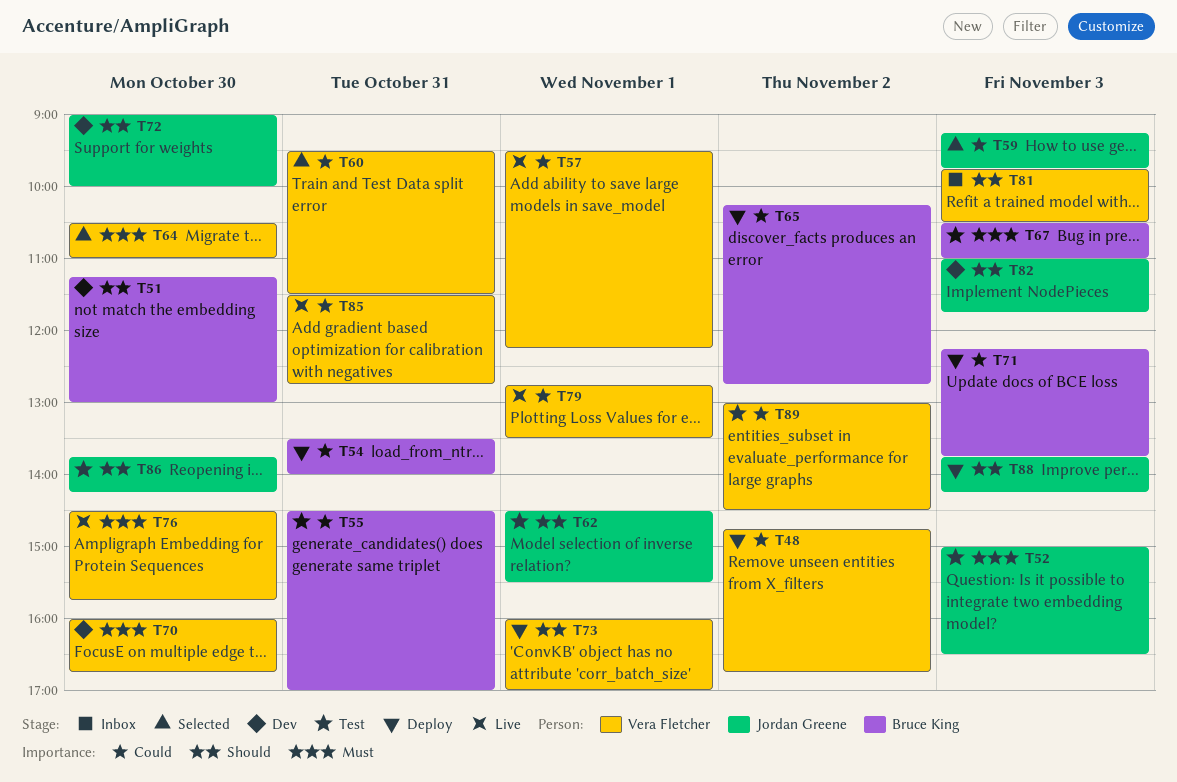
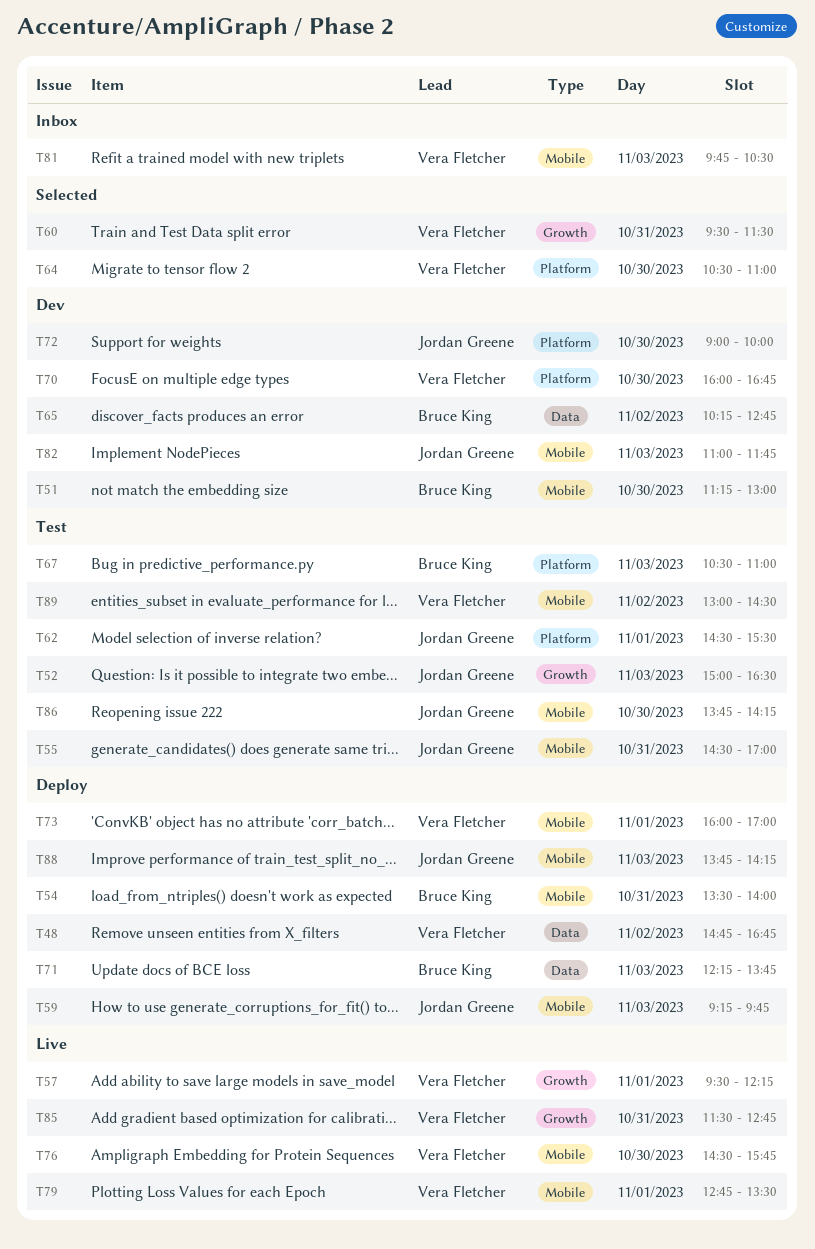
T55, owner: Bruce King -> Jordan Greene
T59, status: Selected -> Deploy
T65, status: Deploy -> Dev

